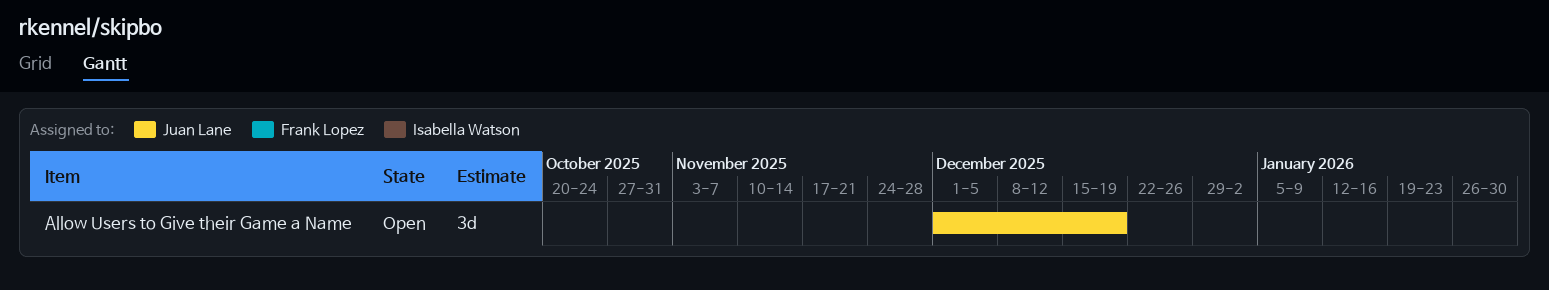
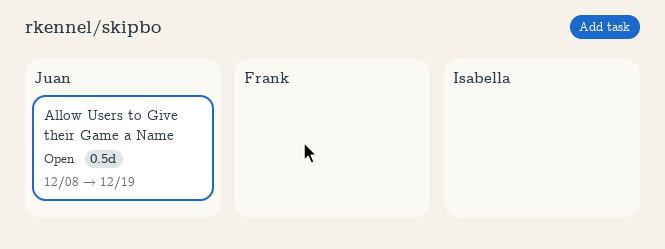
Allow Users to Give their Game a Name, estimate: 3d -> 0.5d
Allow Users to Give their Game a Name, start: Dec 1 -> Dec 8

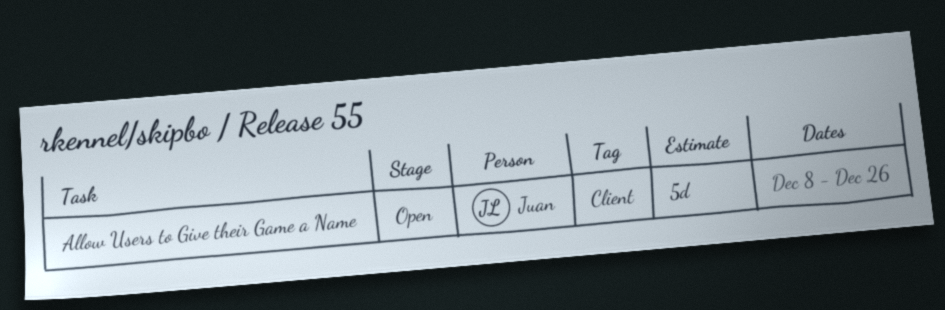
Allow Users to Give their Game a Name, estimate: 0.5d -> 5d
Allow Users to Give their Game a Name, due: Dec 19 -> Dec 26

